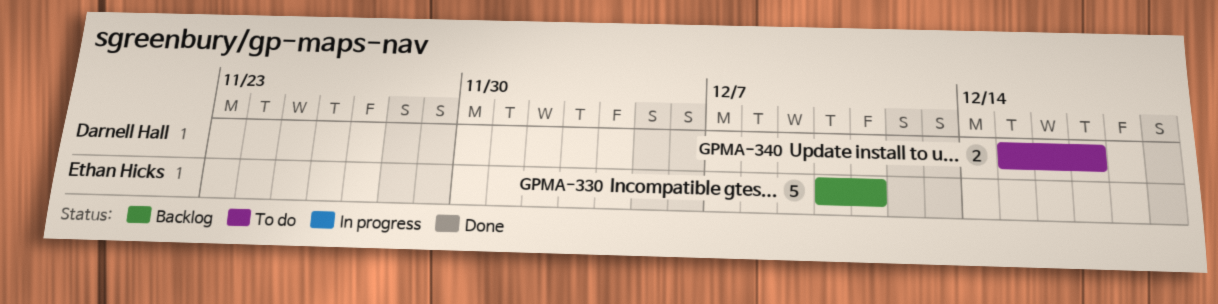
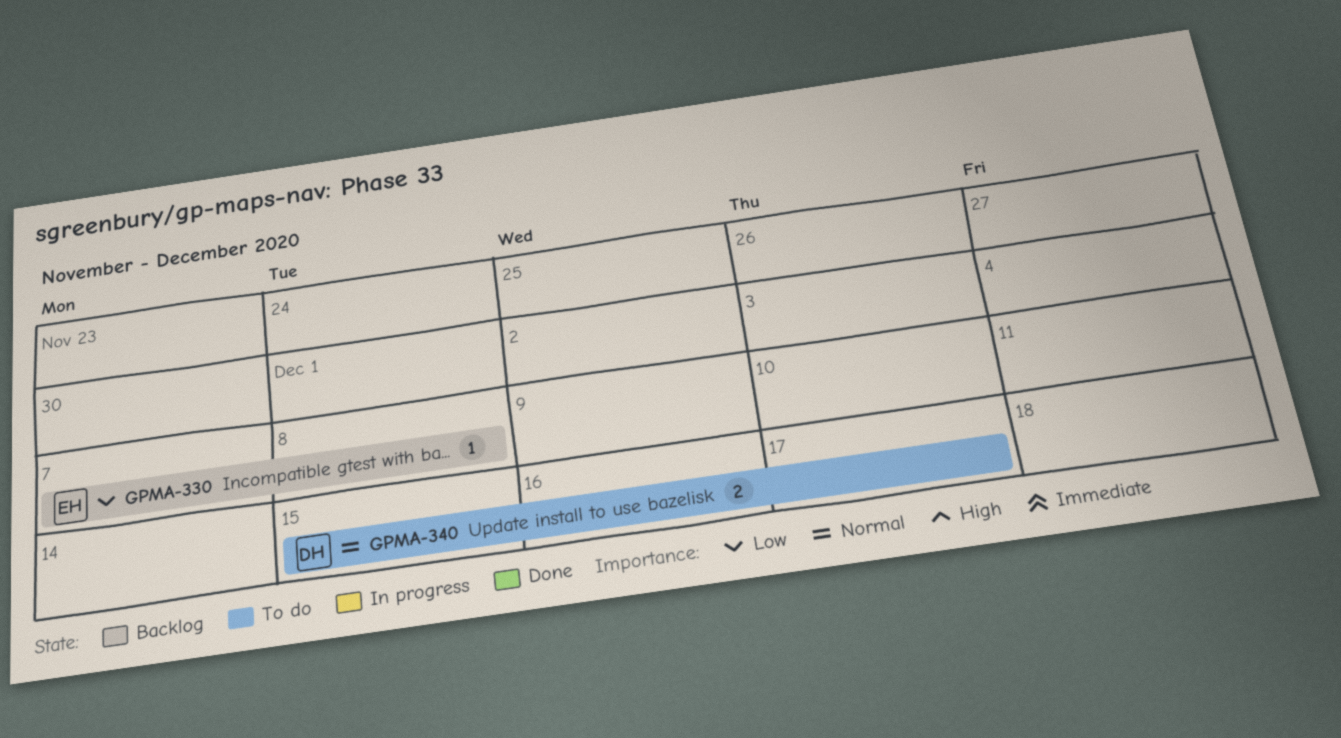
GPMA-330, estimate: 5 -> 1
GPMA-330, start: Dec 10 -> Dec 7
GPMA-330, due: Dec 11 -> Dec 8

